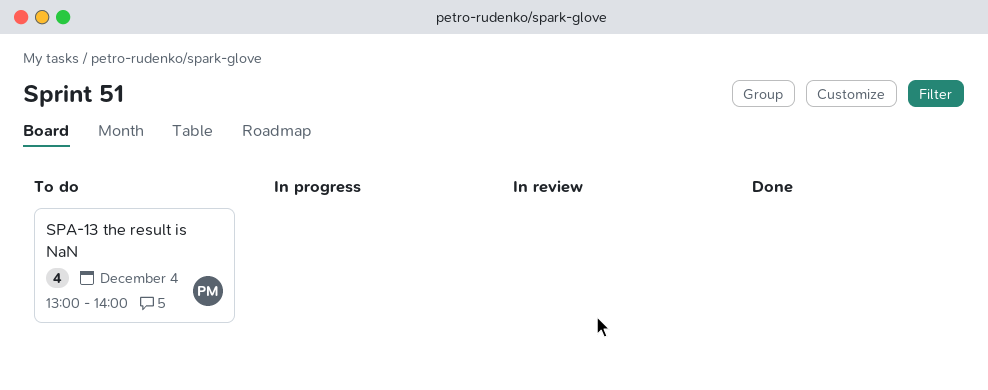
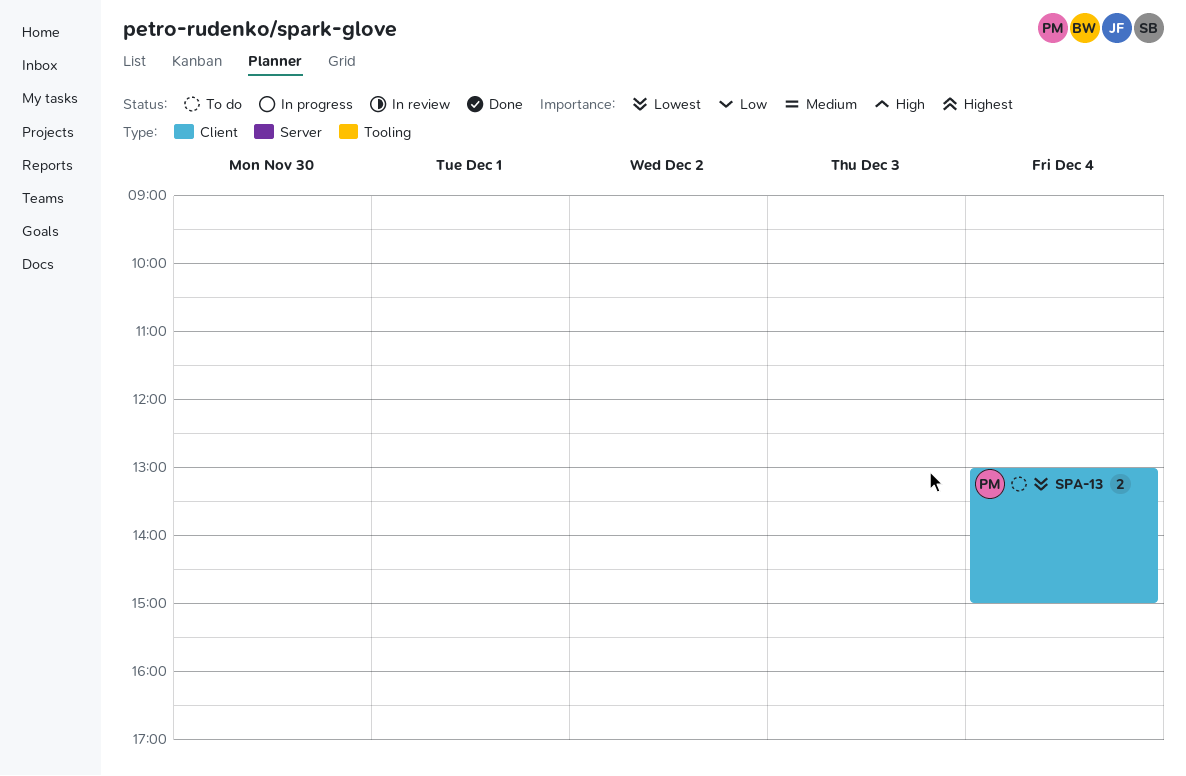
SPA-13, estimate: 4 -> 2
SPA-13, ends: 14:00 -> 15:00

